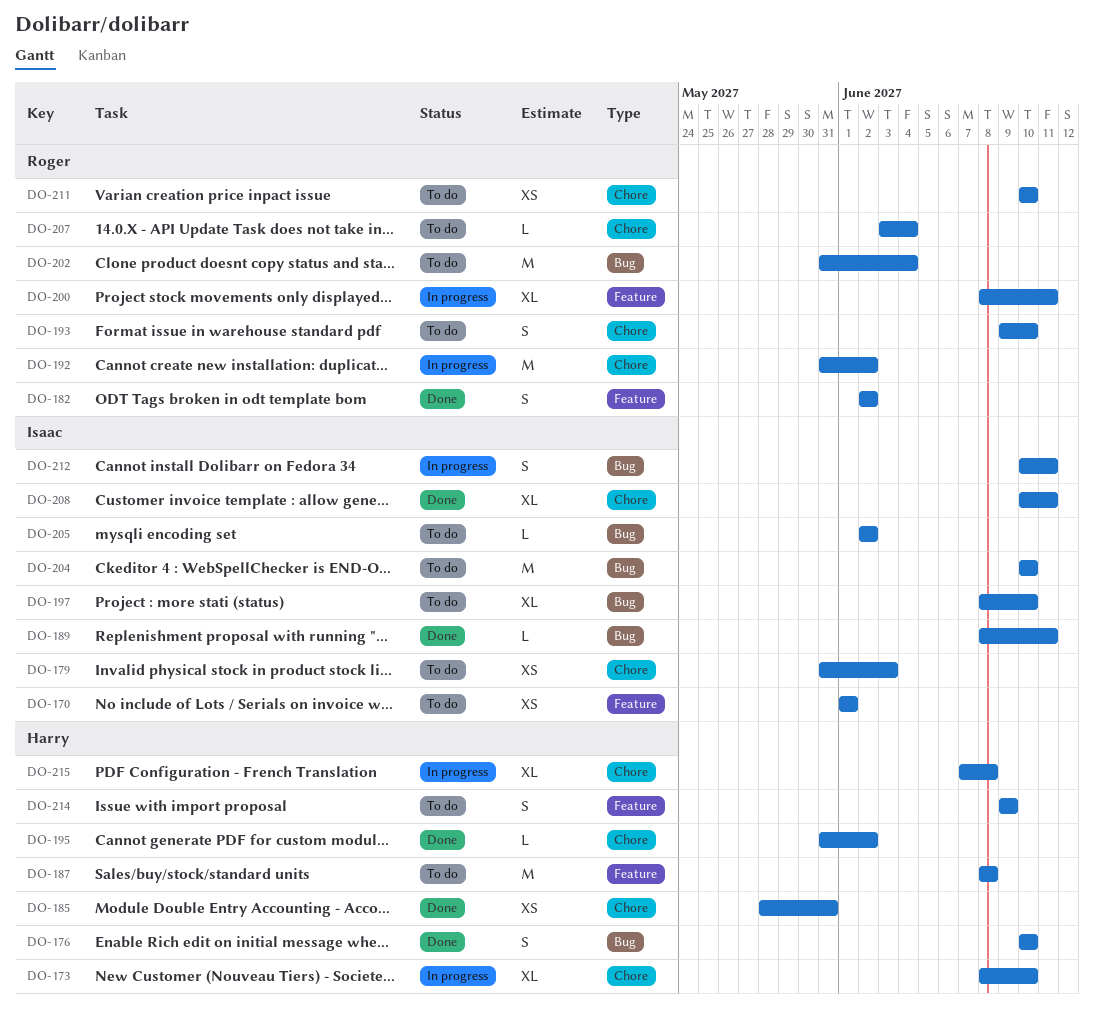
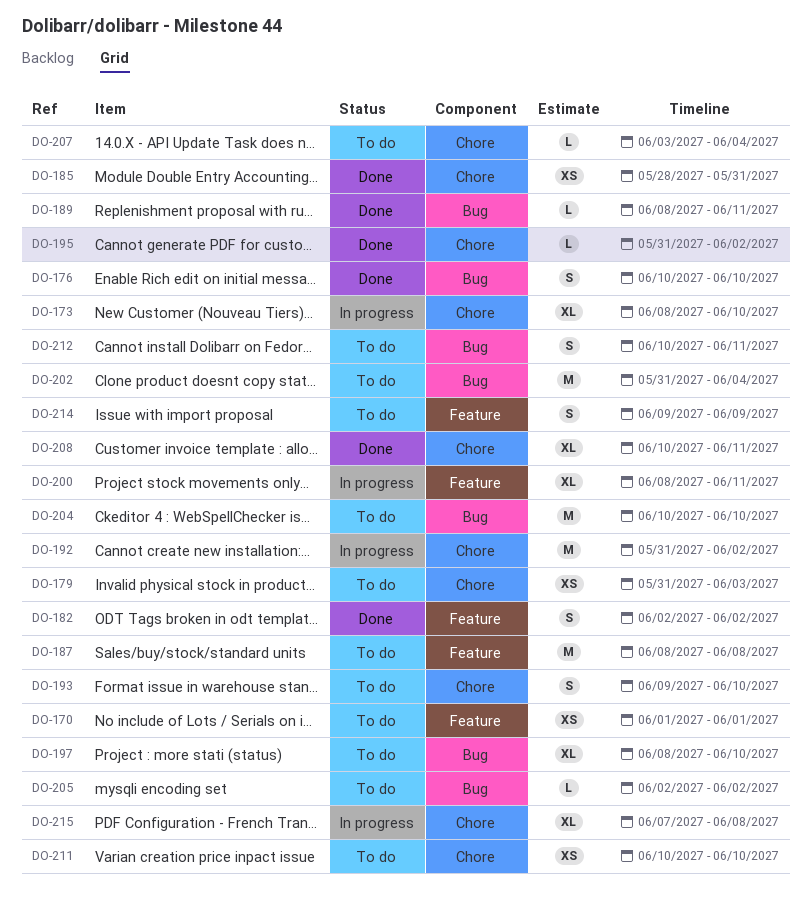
DO-212, status: In progress -> To do

